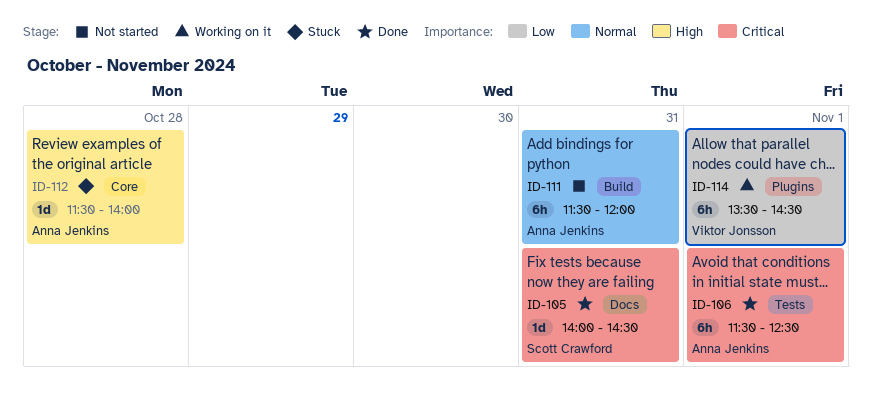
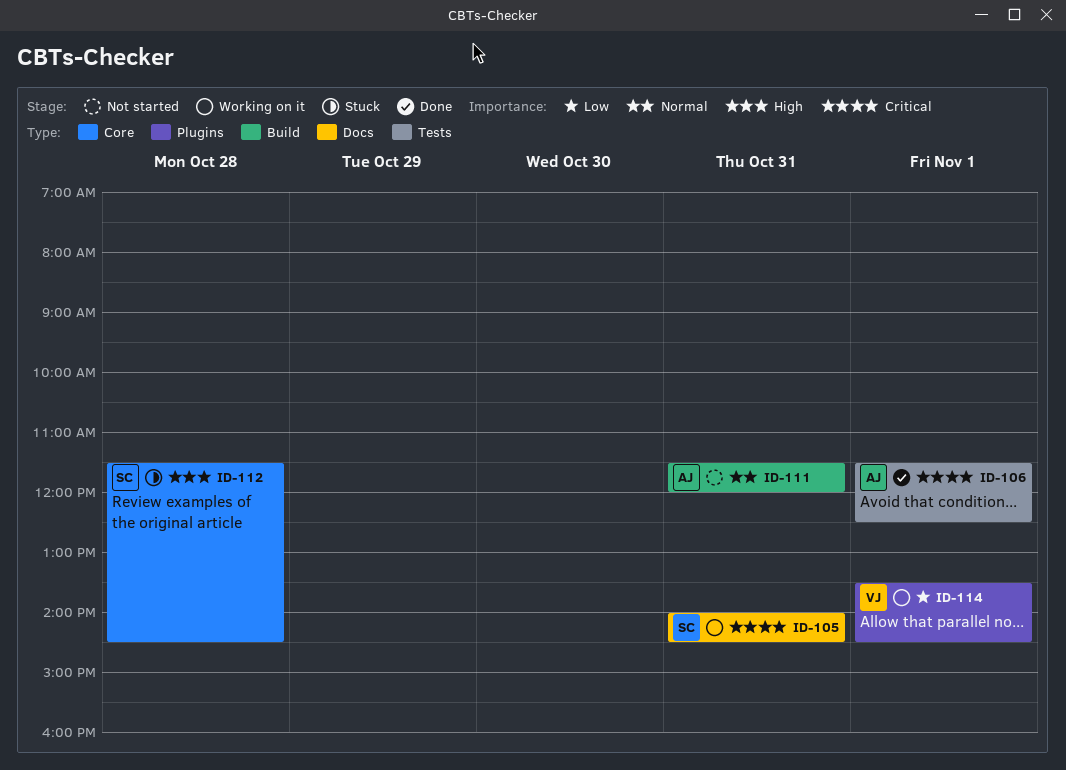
ID-105, status: Done -> Working on it
ID-112, owner: Anna Jenkins -> Scott Crawford
ID-112, ends: 14:00 -> 14:30

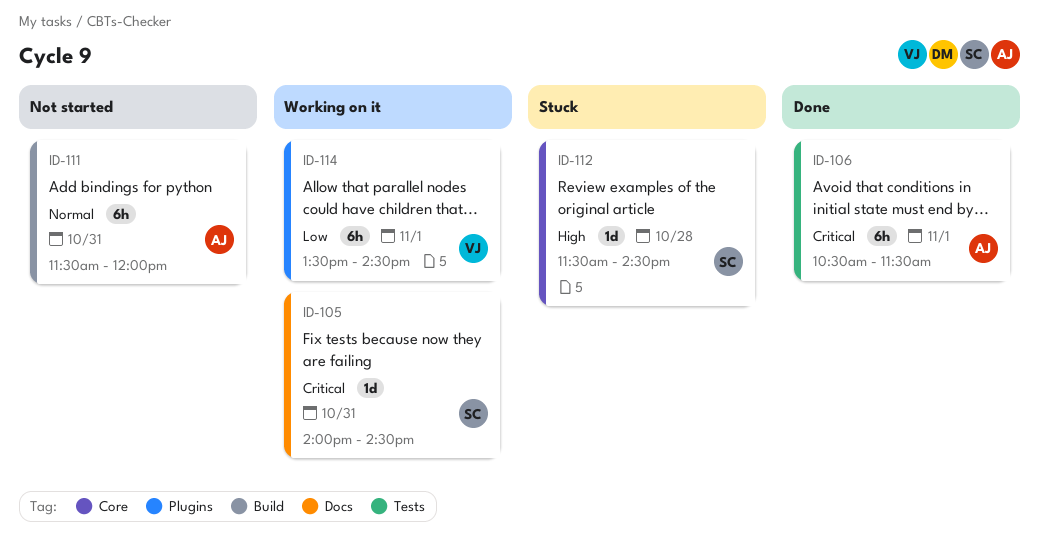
ID-106, begins: 11:30 -> 10:30
ID-106, ends: 12:30 -> 11:30

